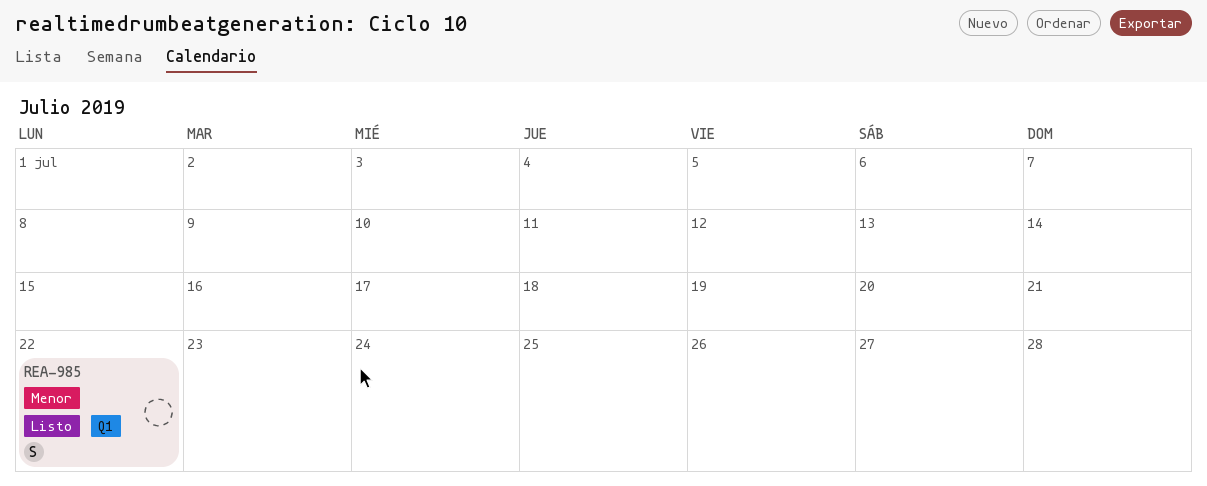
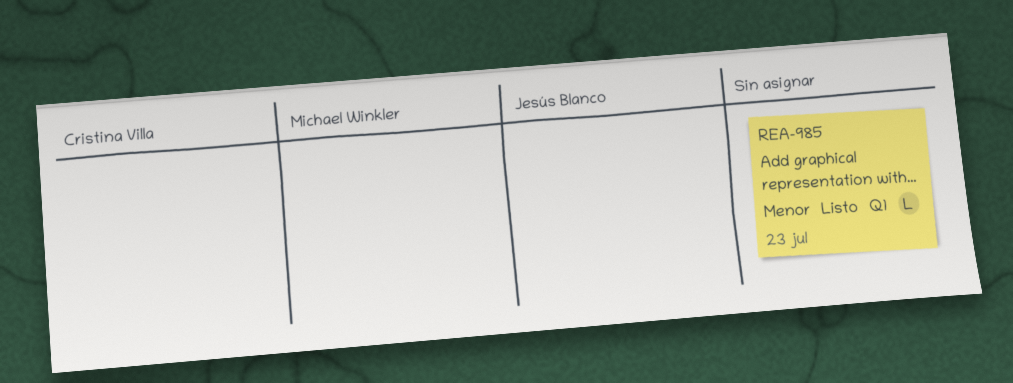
REA-985, estimate: S -> L
REA-985, due: Jul 22 -> Jul 23

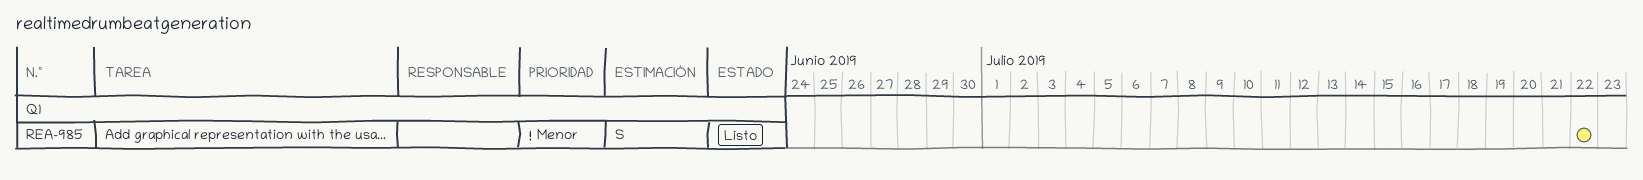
REA-985, estimate: L -> S
REA-985, due: Jul 23 -> Jul 22

